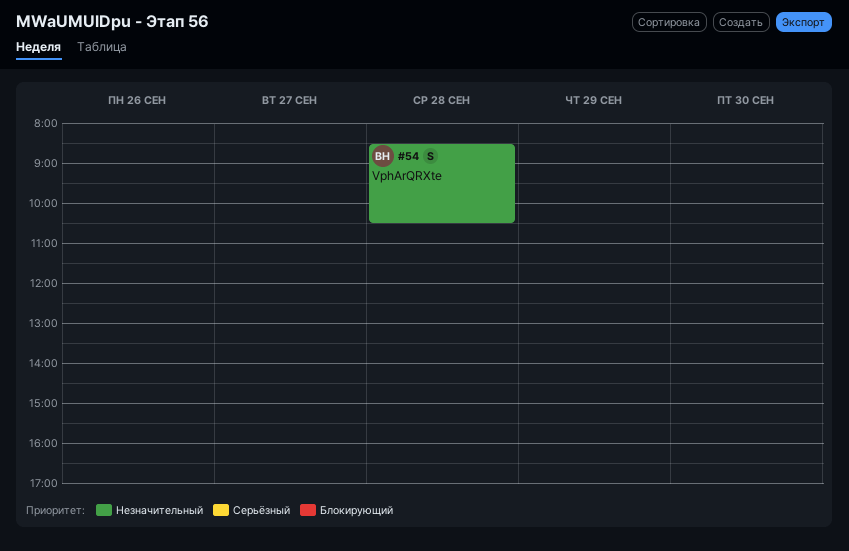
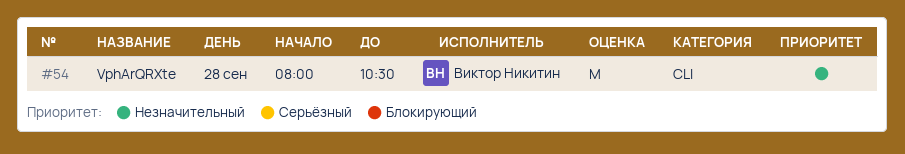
#54, estimate: S -> M
#54, begins: 08:30 -> 08:00

